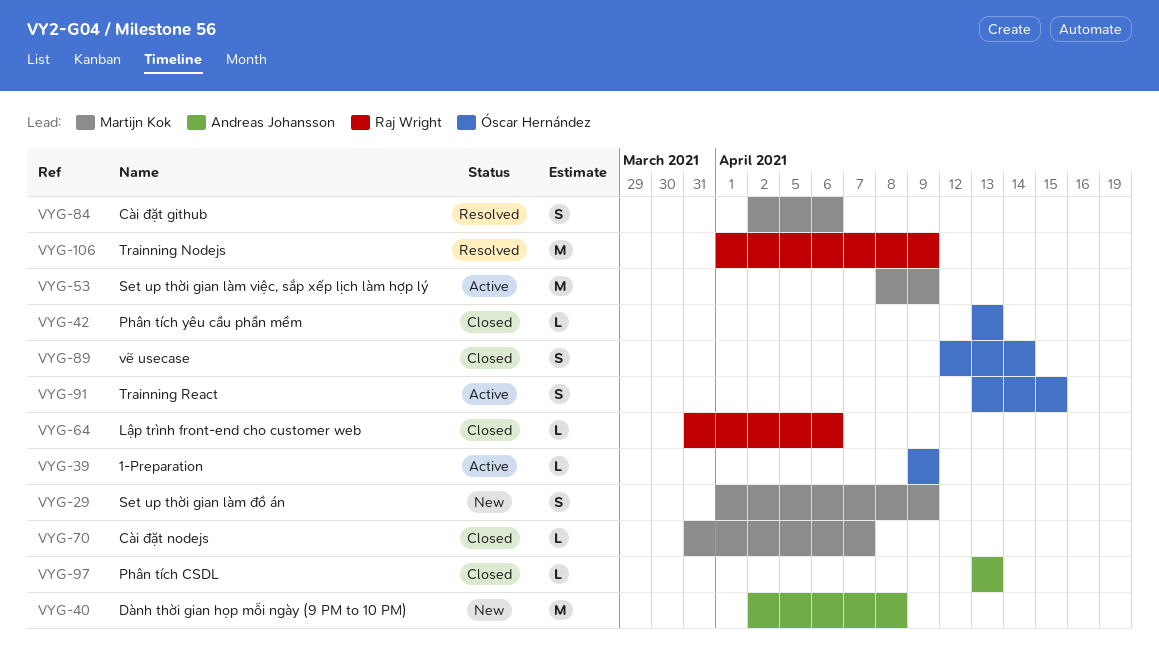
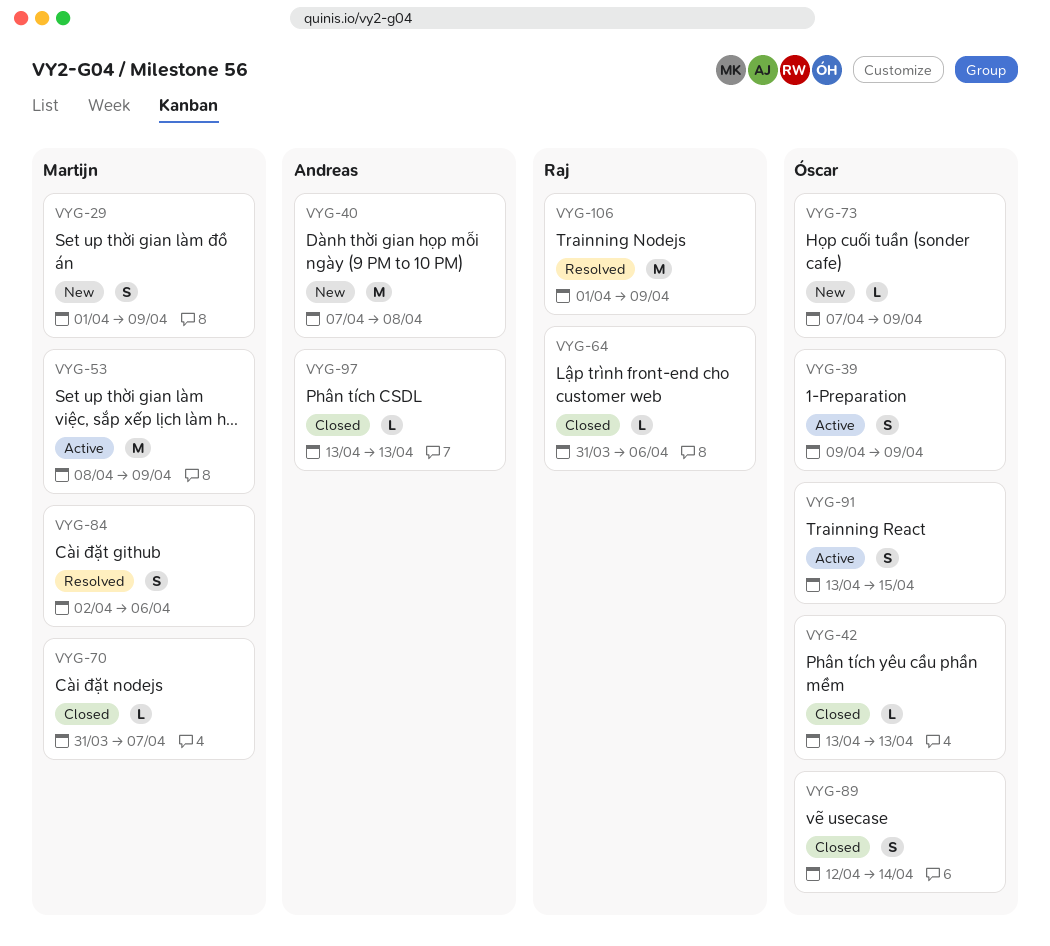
VYG-39, estimate: L -> S
VYG-40, start: Apr 2 -> Apr 7
VYG-73: none -> present

